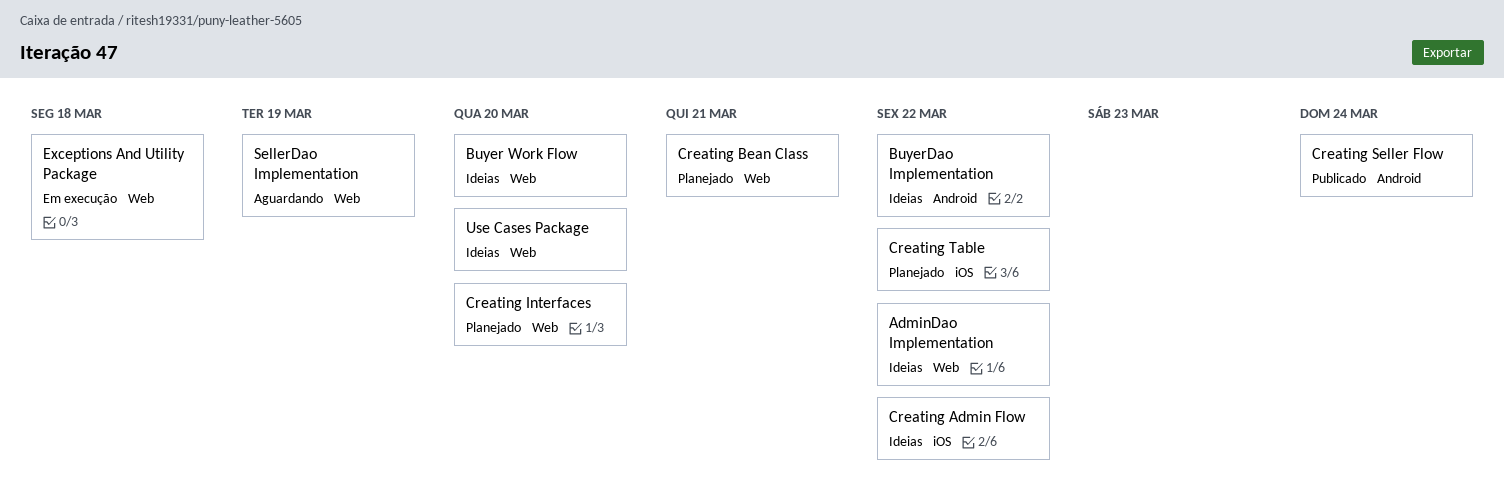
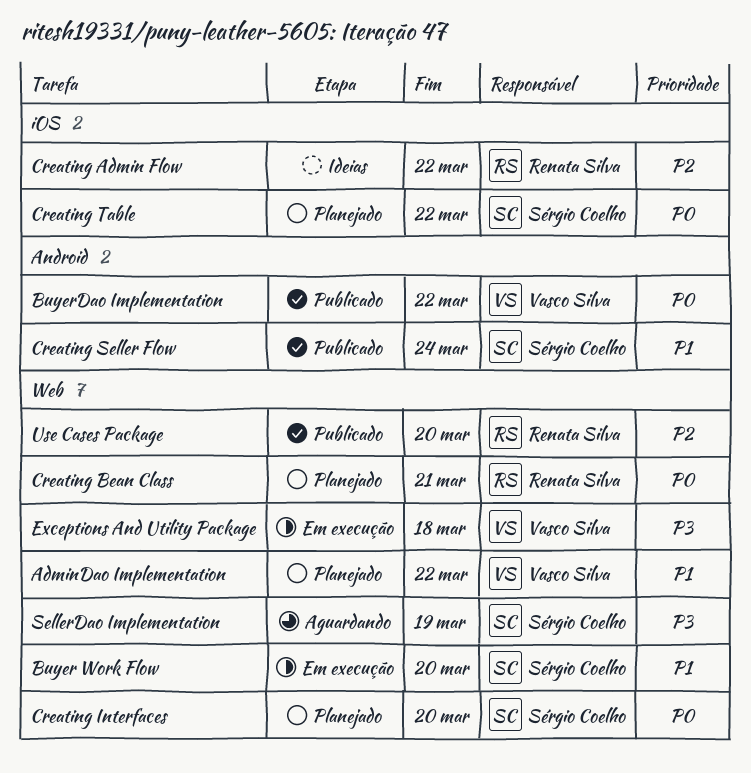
AdminDao Implementation, status: Ideias -> Planejado
Buyer Work Flow, status: Ideias -> Em execução
BuyerDao Implementation, status: Ideias -> Publicado
Use Cases Package, status: Ideias -> Publicado

